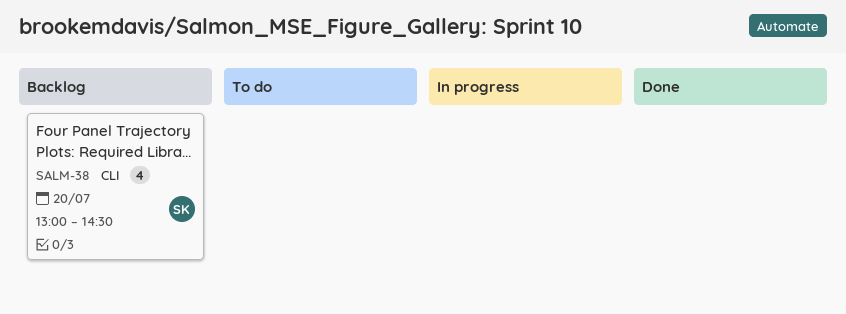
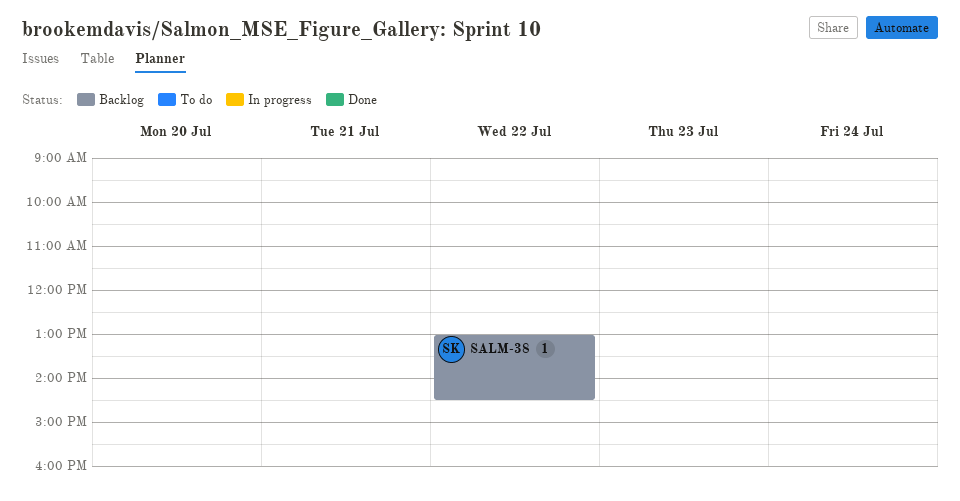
SALM-38, estimate: 4 -> 1
SALM-38, day: Jul 20 -> Jul 22

